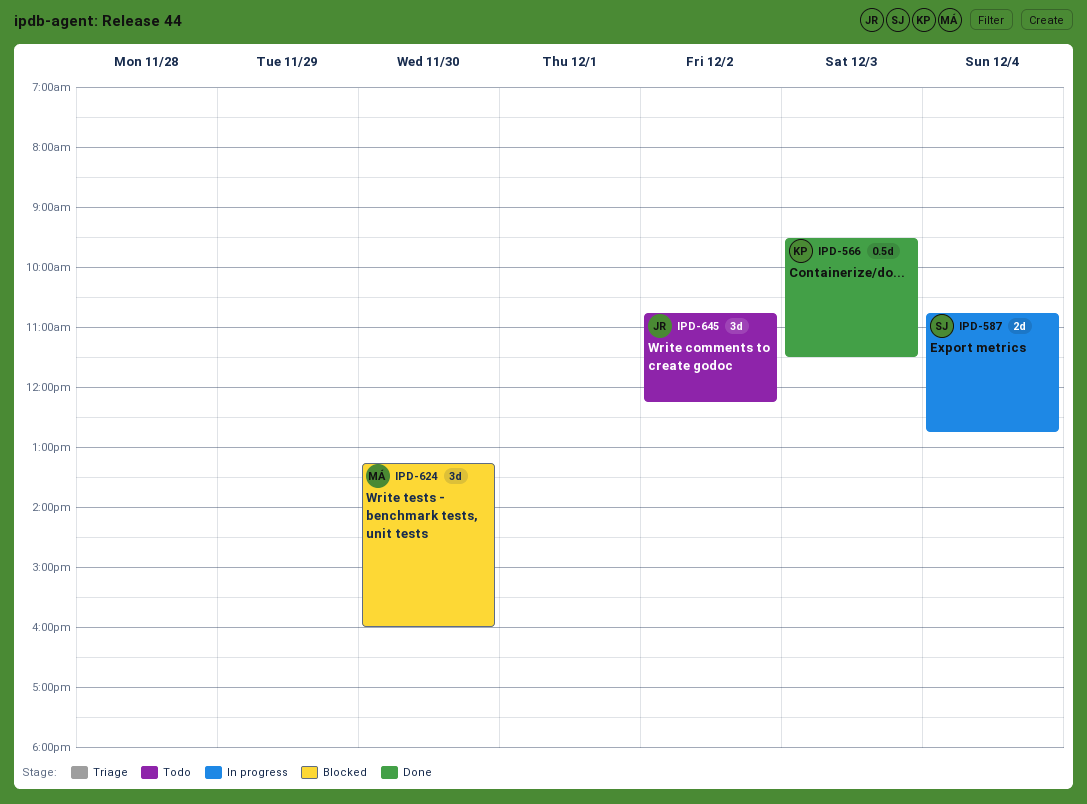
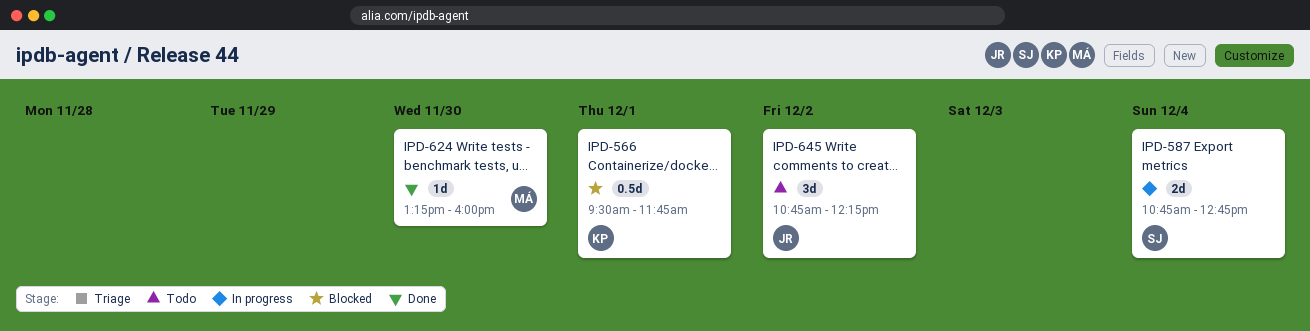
IPD-566, status: Done -> Blocked
IPD-566, day: Dec 3 -> Dec 1
IPD-566, ends: 11:30 -> 11:45
IPD-624, status: Blocked -> Done
IPD-624, estimate: 3d -> 1d

